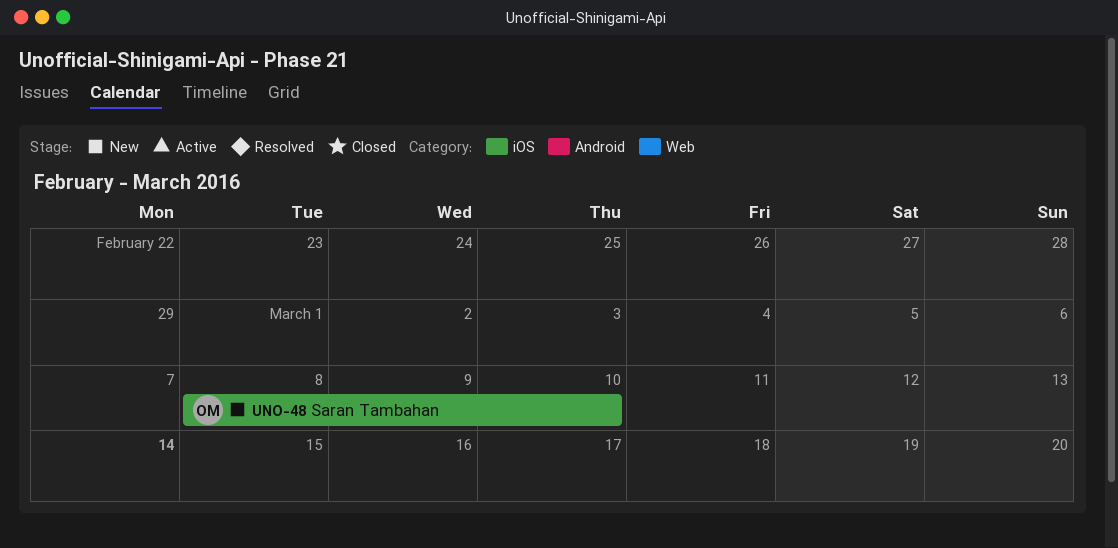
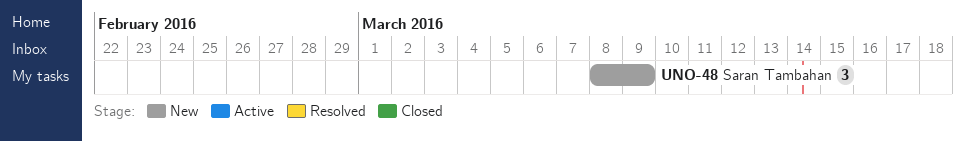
UNO-48, due: Mar 10 -> Mar 9

